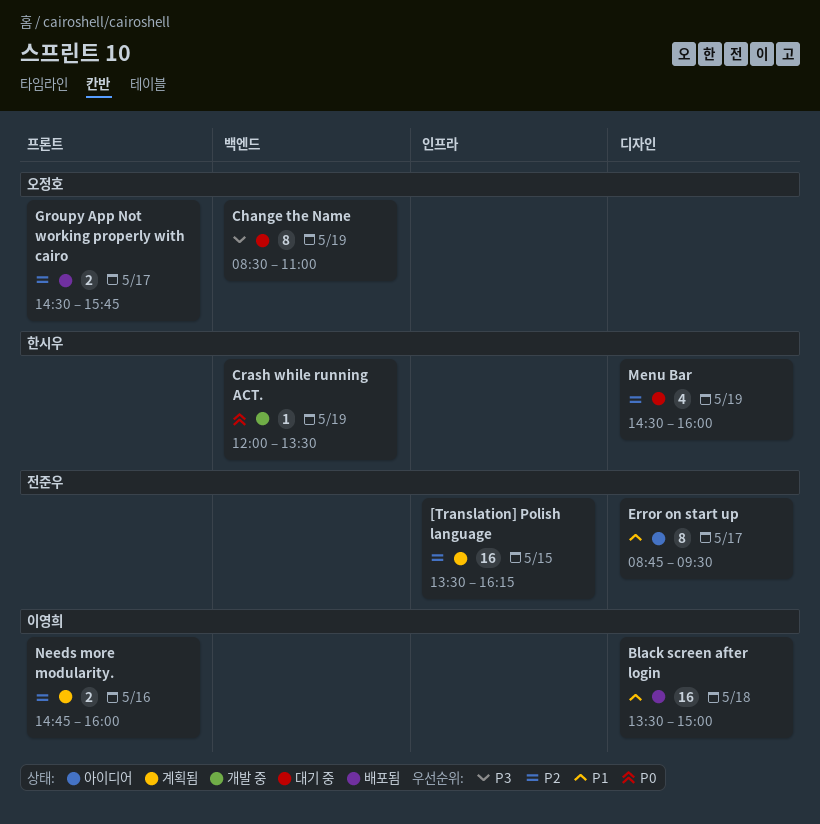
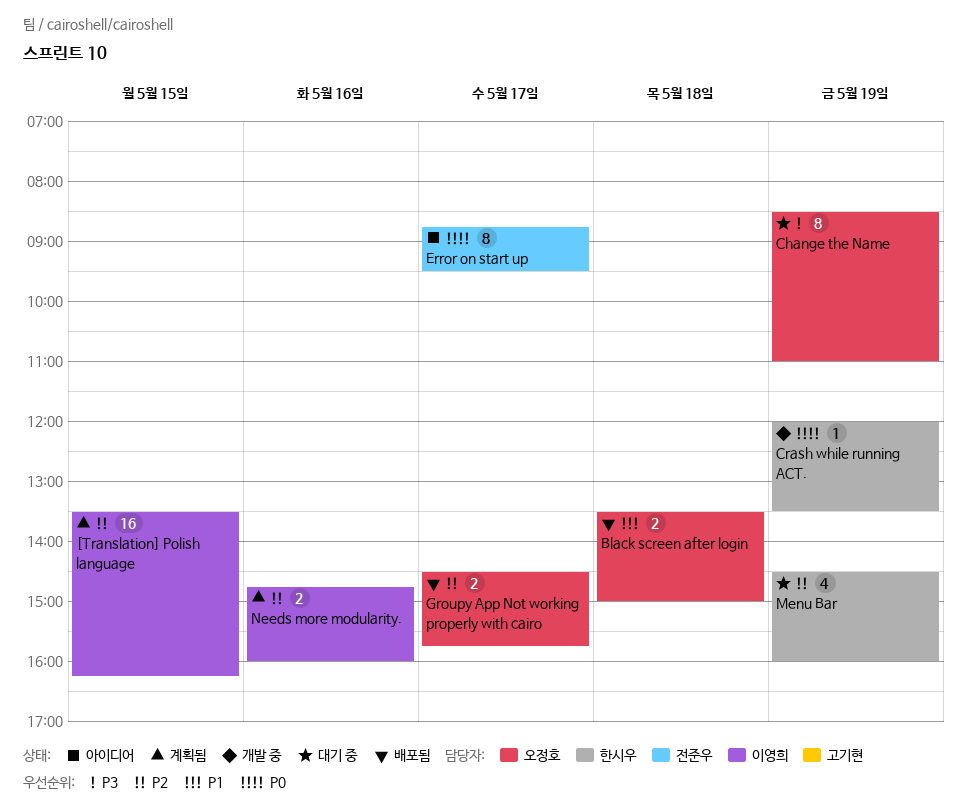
[Translation] Polish language, owner: 전준우 -> 이영희
Black screen after login, owner: 이영희 -> 오정호
Black screen after login, estimate: 16 -> 2
Error on start up, priority: P1 -> P0

